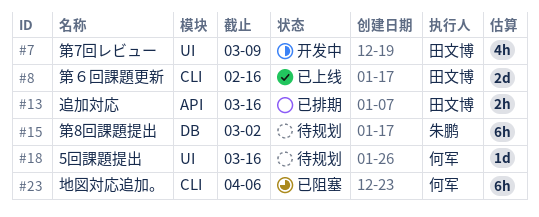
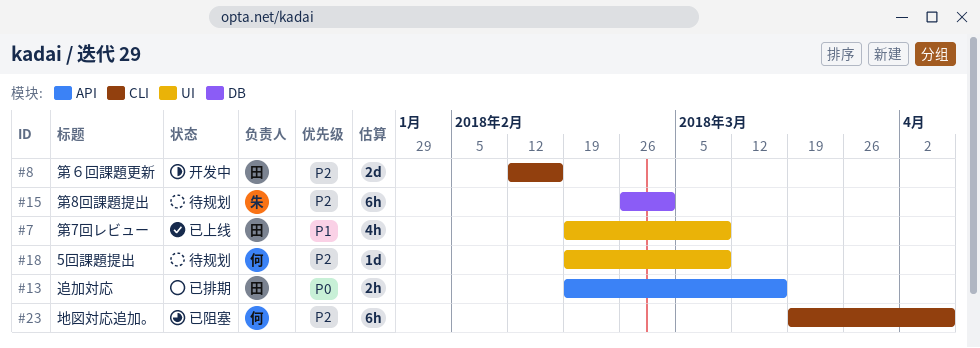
#7, status: 开发中 -> 已上线
#8, status: 已上线 -> 开发中
#18, due: Mar 16 -> Mar 9

